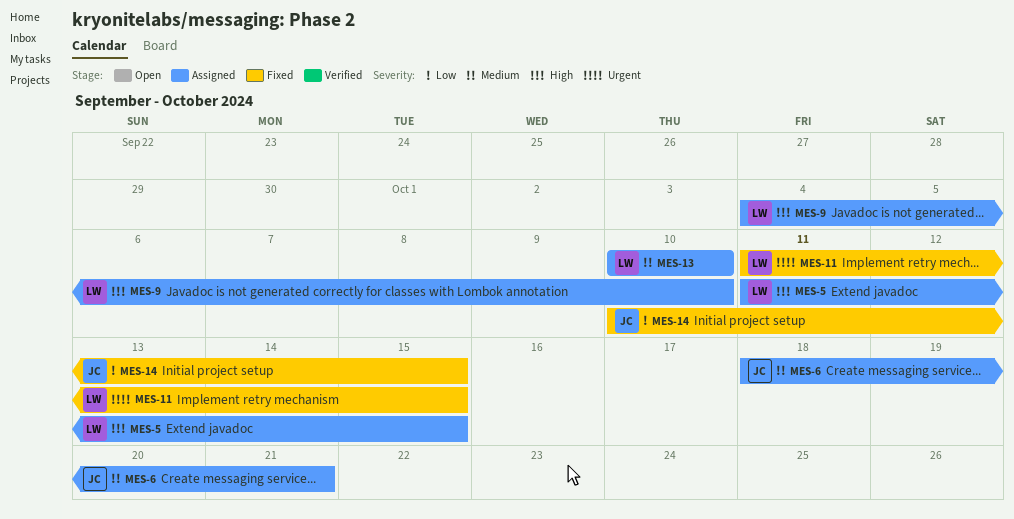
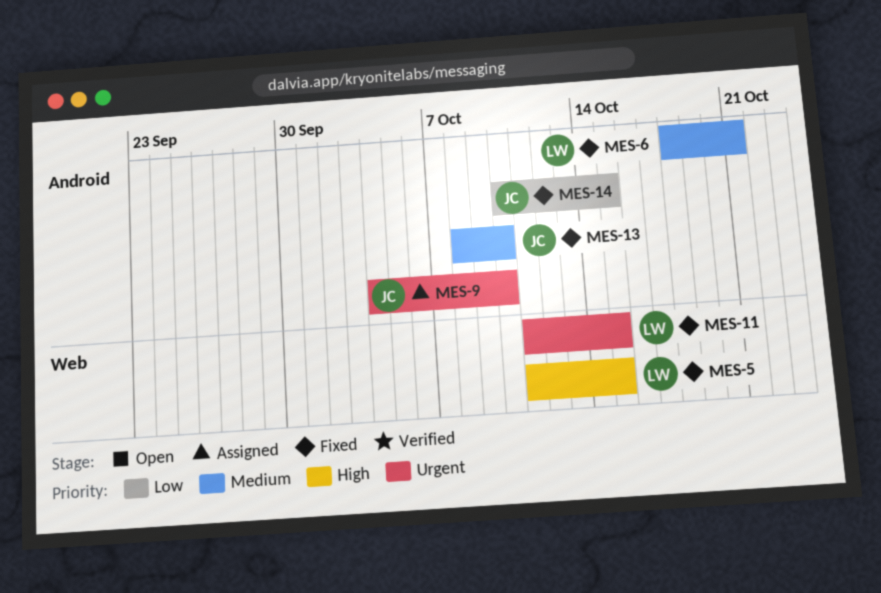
MES-5, status: Assigned -> Fixed
MES-6, status: Assigned -> Fixed
MES-6, owner: JC -> LW
MES-9, owner: LW -> JC
MES-9, priority: High -> Urgent
MES-13, status: Assigned -> Fixed
MES-13, owner: LW -> JC
MES-13, start: Oct 10 -> Oct 8

